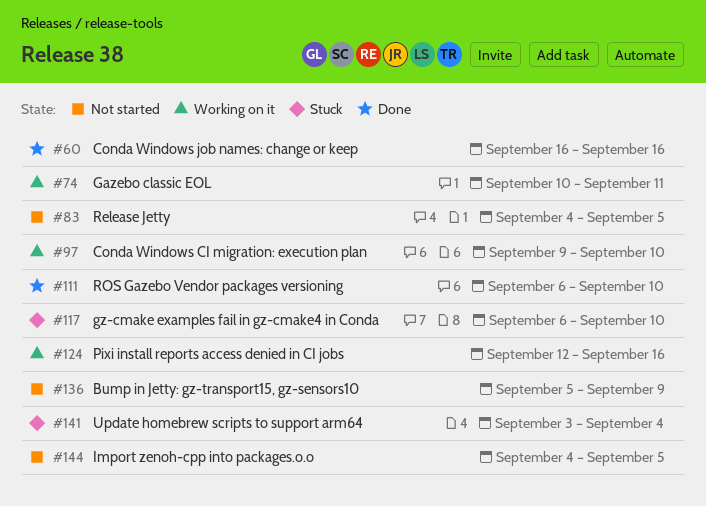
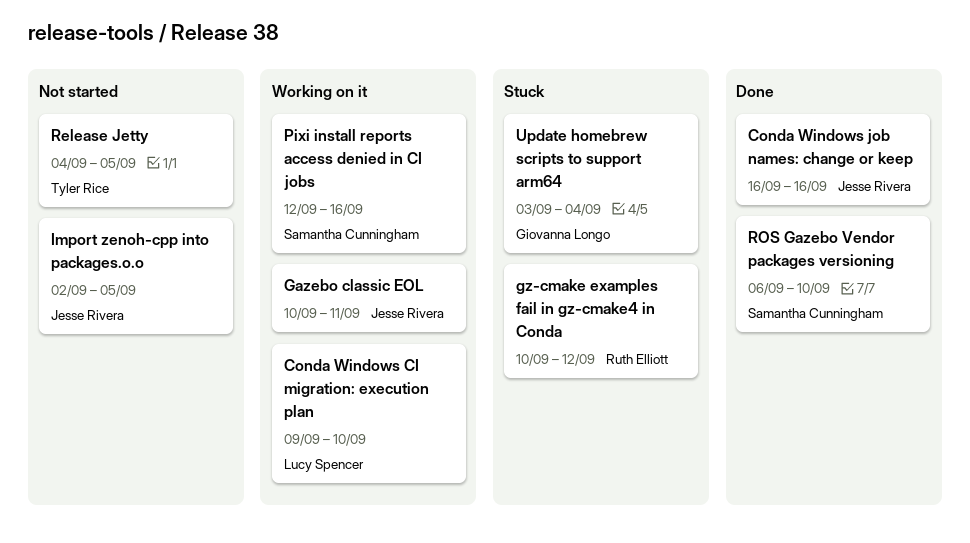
Bump in Jetty: gz-transport15, gz-sensors10: present -> none
gz-cmake examples fail in gz-cmake4 in Conda, start: Sep 6 -> Sep 10
gz-cmake examples fail in gz-cmake4 in Conda, due: Sep 10 -> Sep 12
Import zenoh-cpp into packages.o.o, start: Sep 4 -> Sep 2

